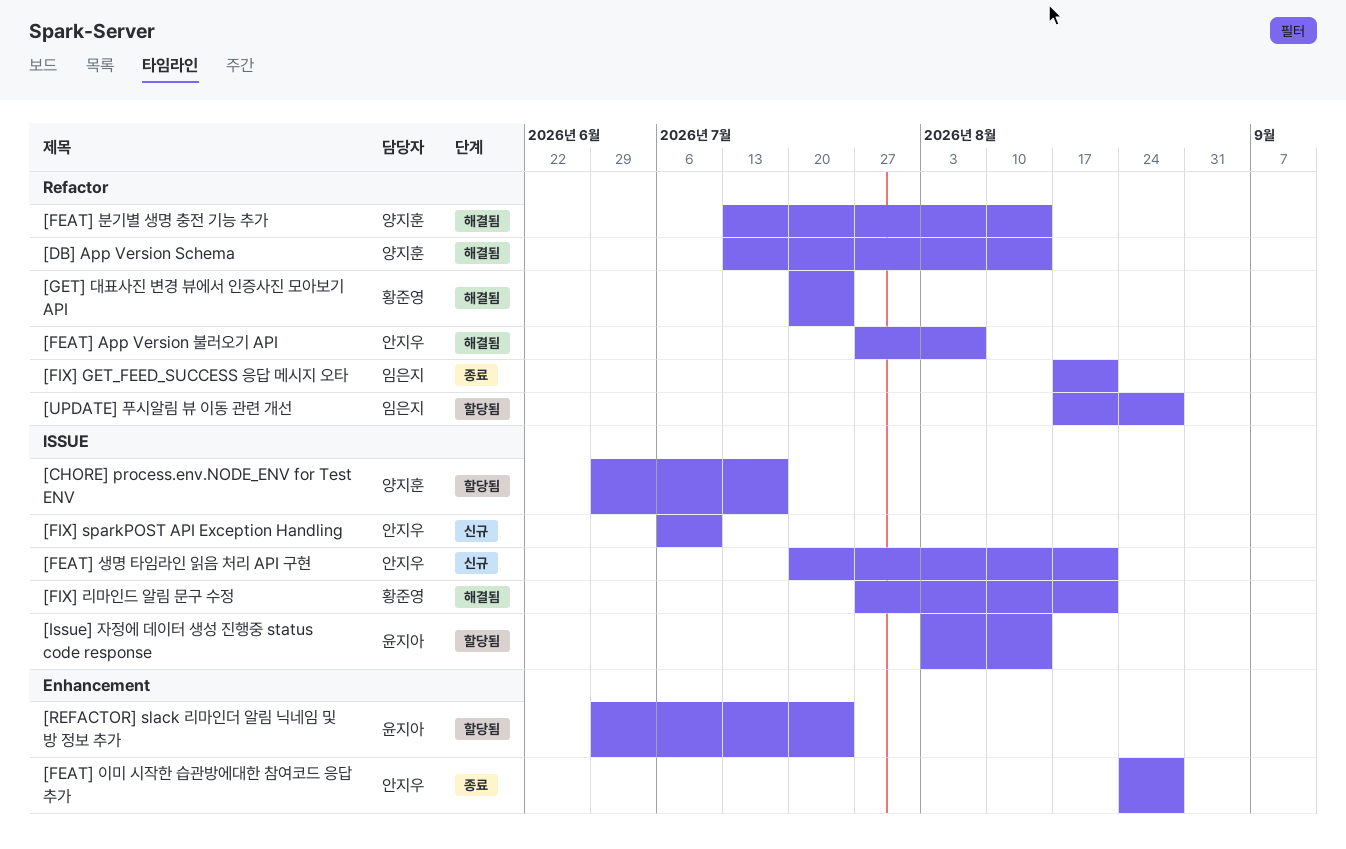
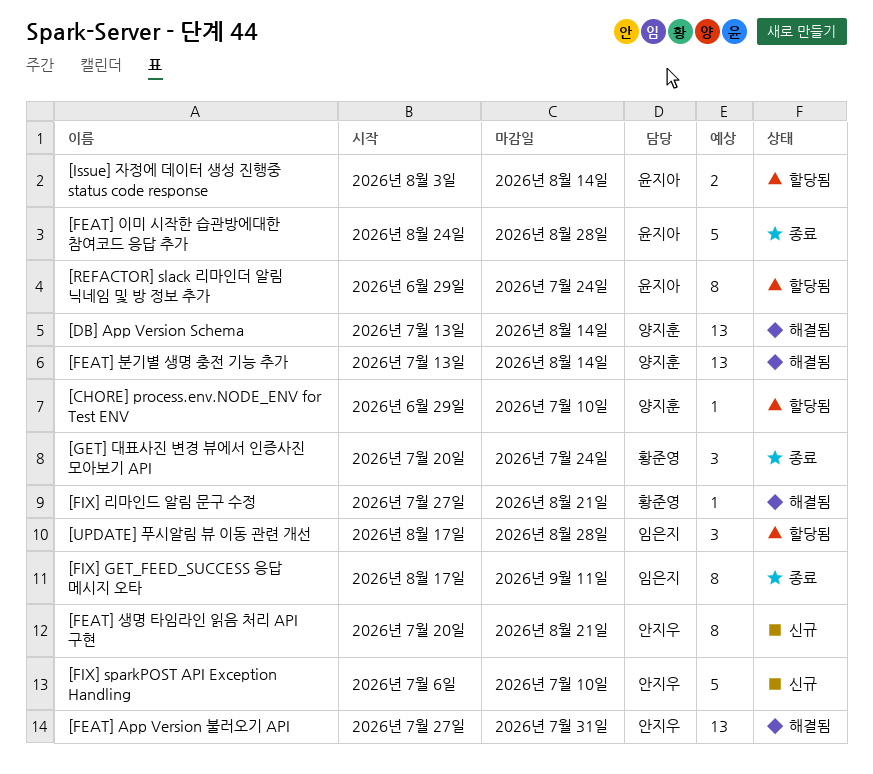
[CHORE] process.env.NODE_ENV for Test ENV, due: Jul 17 -> Jul 10
[FEAT] App Version 불러오기 API, due: Aug 7 -> Jul 31
[FEAT] 이미 시작한 습관방에대한 참여코드 응답 추가, owner: 안지우 -> 윤지아
[FIX] GET_FEED_SUCCESS 응답 메시지 오타, due: Aug 21 -> Sep 11
[GET] 대표사진 변경 뷰에서 인증사진 모아보기 API, status: 해결됨 -> 종료

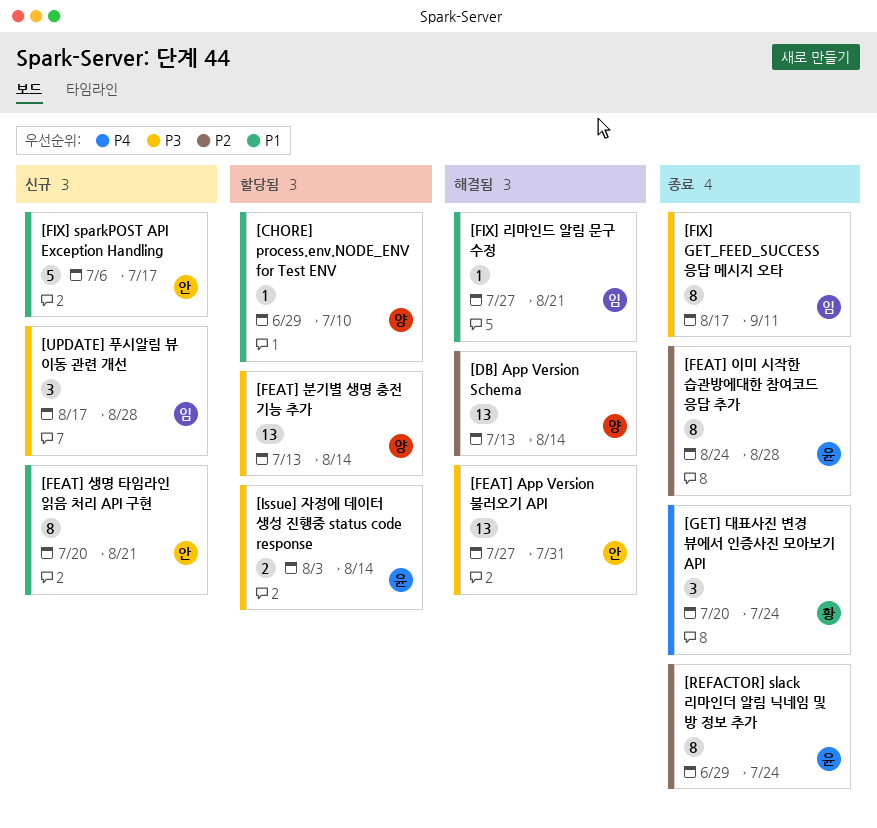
[FEAT] 분기별 생명 충전 기능 추가, status: 해결됨 -> 할당됨
[FEAT] 이미 시작한 습관방에대한 참여코드 응답 추가, estimate: 5 -> 8
[FIX] sparkPOST API Exception Handling, due: Jul 10 -> Jul 17
[FIX] 리마인드 알림 문구 수정, owner: 황준영 -> 임은지
[REFACTOR] slack 리마인더 알림 닉네임 및 방 정보 추가, status: 할당됨 -> 종료
[UPDATE] 푸시알림 뷰 이동 관련 개선, status: 할당됨 -> 신규

